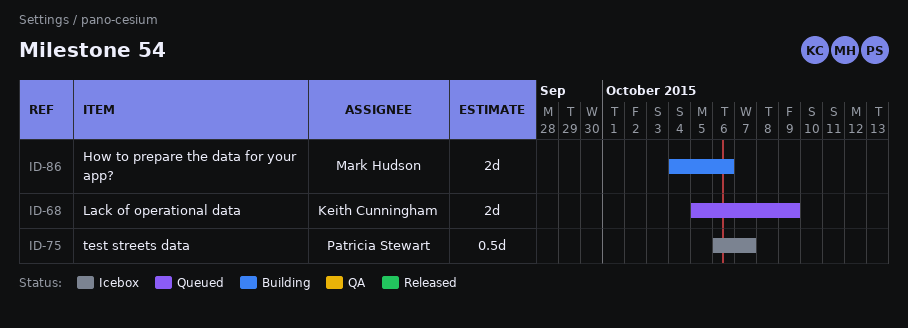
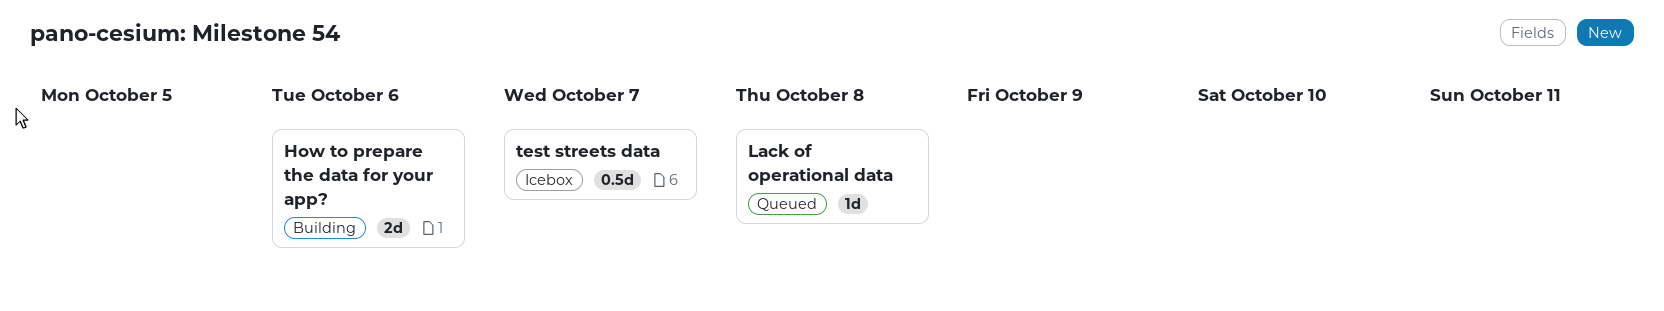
Lack of operational data, estimate: 2d -> 1d
Lack of operational data, due: Oct 9 -> Oct 8

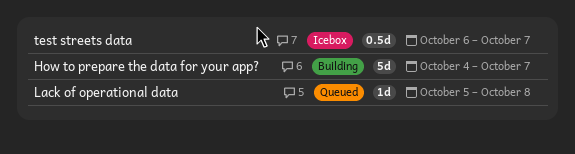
How to prepare the data for your app?, estimate: 2d -> 5d
How to prepare the data for your app?, due: Oct 6 -> Oct 7

